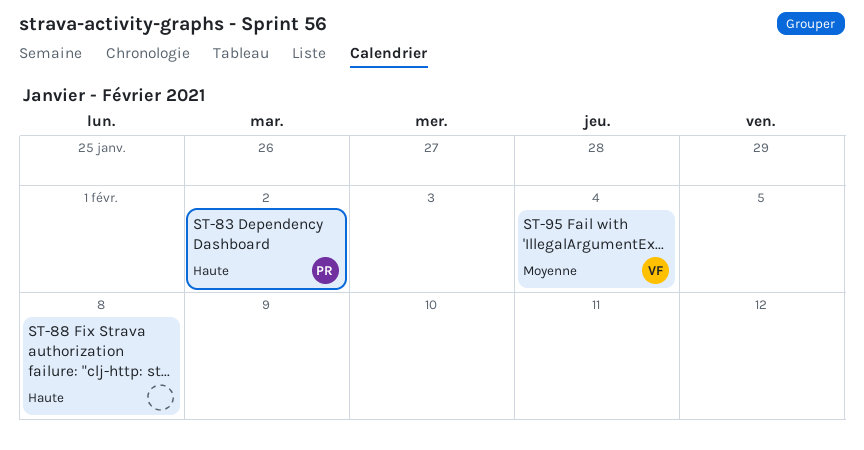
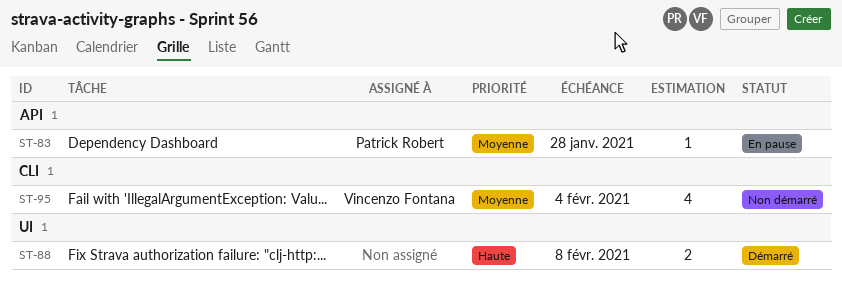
ST-83, priority: Haute -> Moyenne
ST-83, due: Feb 2 -> Jan 28

